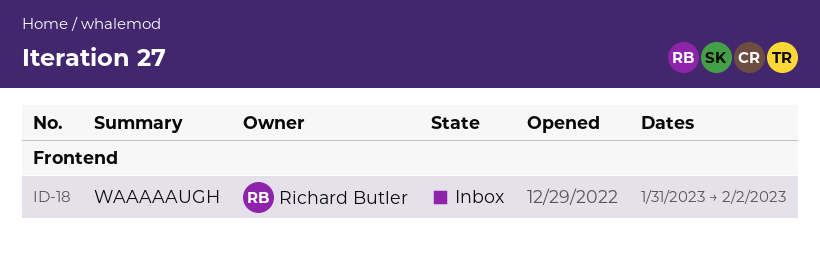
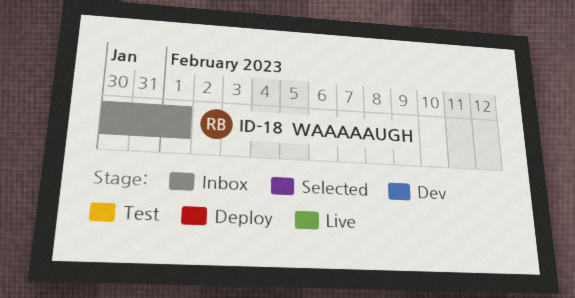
ID-18, start: Jan 31 -> Jan 30
ID-18, due: Feb 2 -> Feb 1

